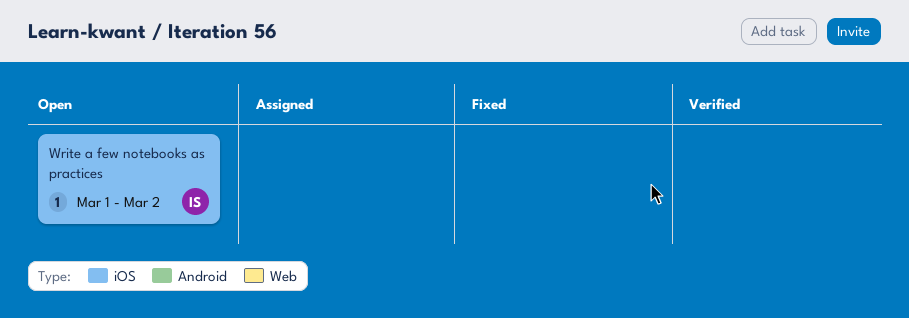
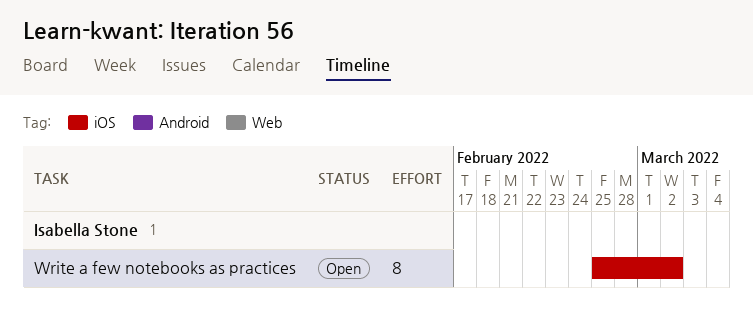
Write a few notebooks as practices, estimate: 1 -> 8
Write a few notebooks as practices, start: Mar 1 -> Feb 25

